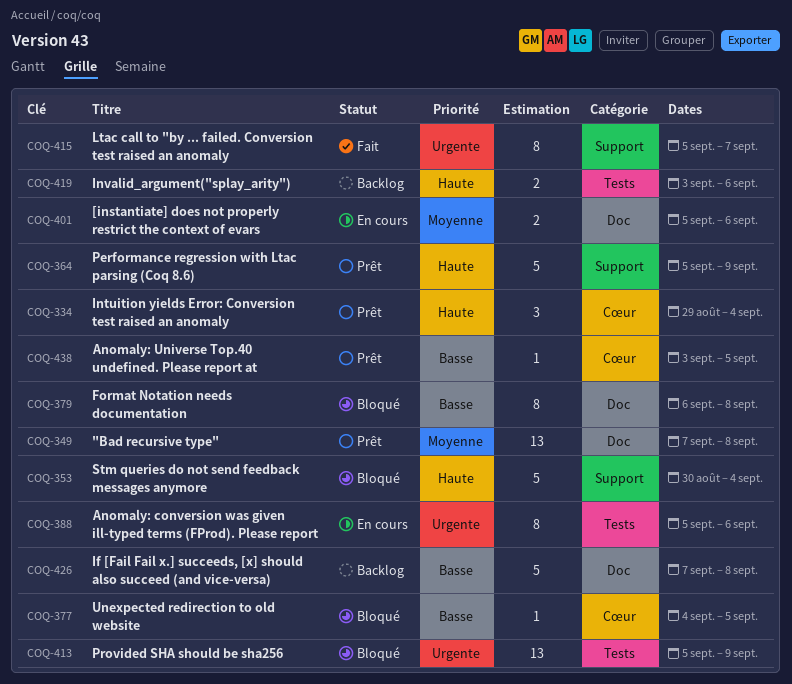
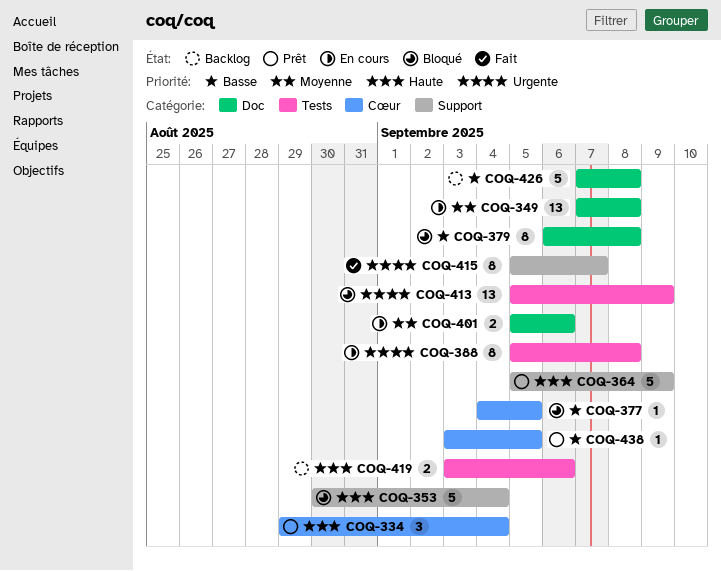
COQ-349, status: Prêt -> En cours
COQ-388, due: Sep 6 -> Sep 8

